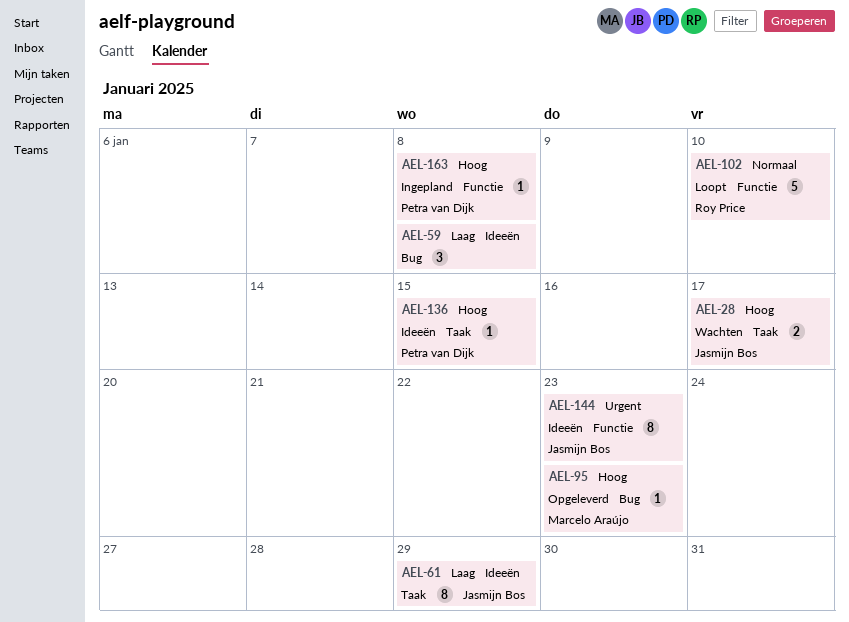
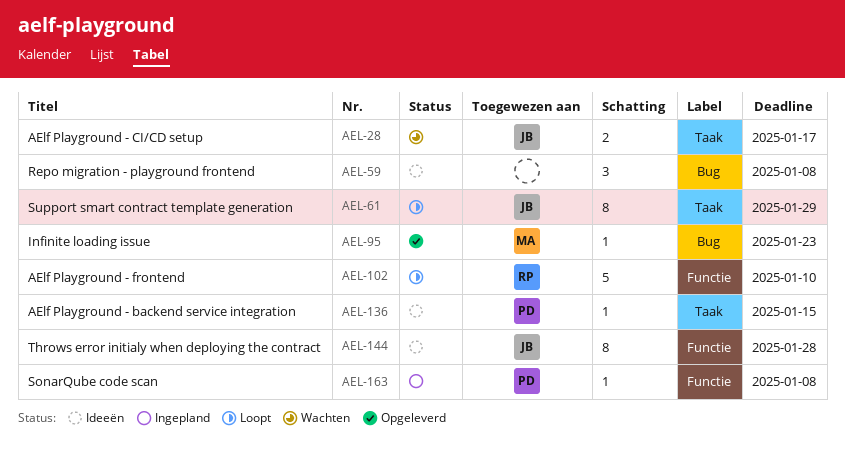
AEL-61, status: Ideeën -> Loopt
AEL-144, due: Jan 23 -> Jan 28

